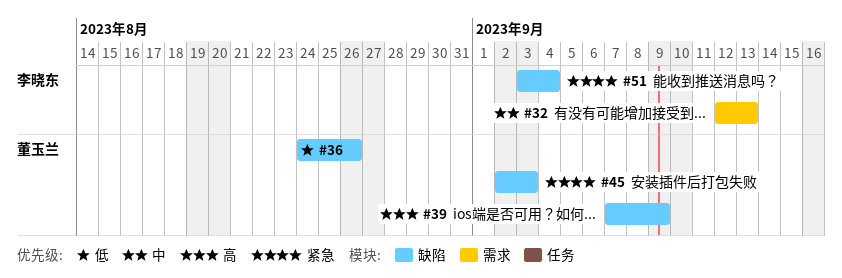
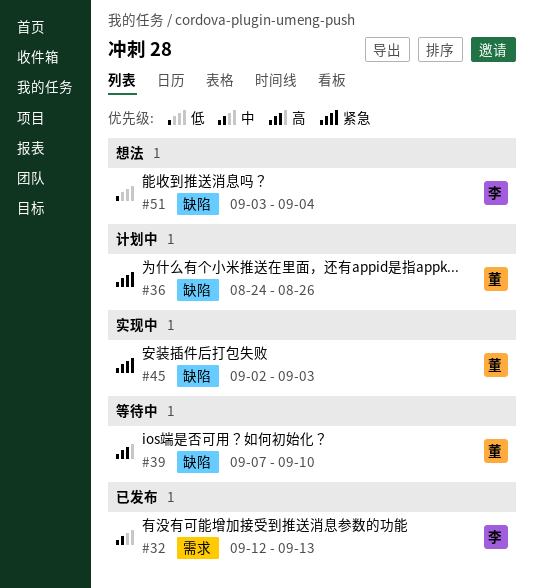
#36, priority: 低 -> 紧急
#39, due: Sep 9 -> Sep 10
#51, priority: 紧急 -> 低

